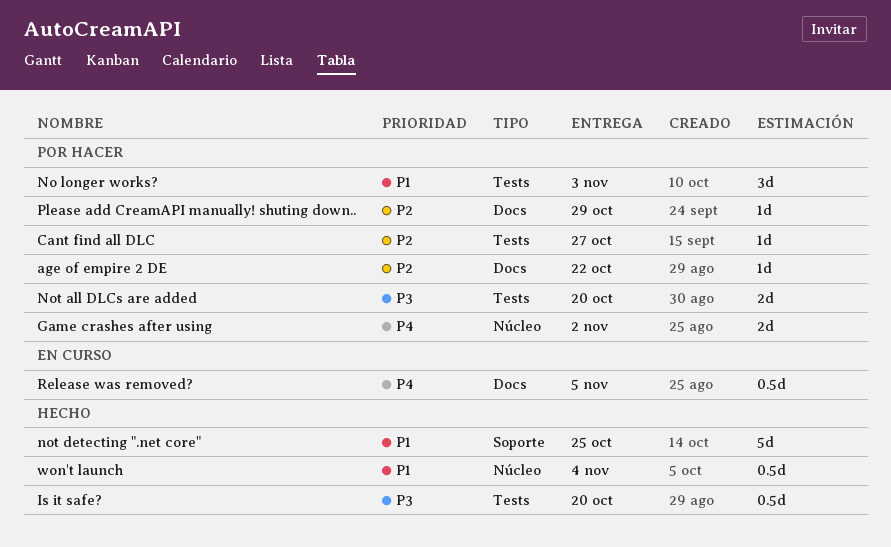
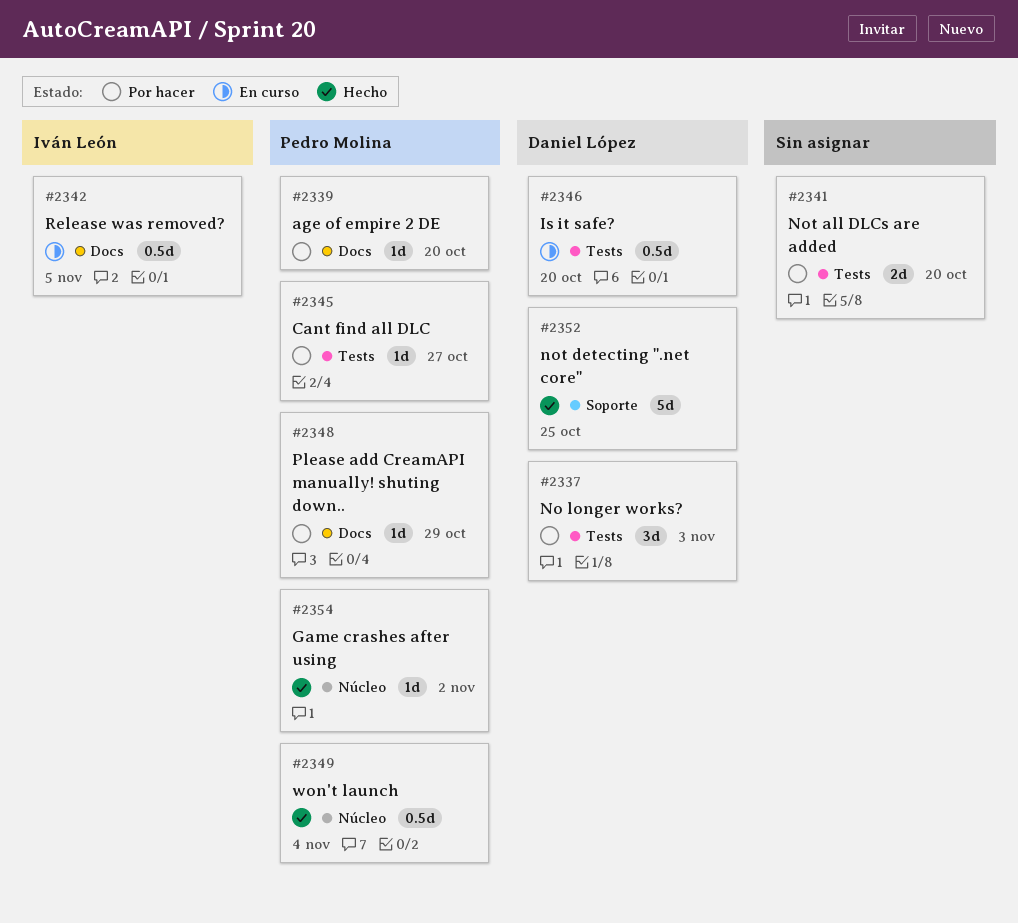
age of empire 2 DE, due: Oct 22 -> Oct 20
Game crashes after using, status: Por hacer -> Hecho
Game crashes after using, estimate: 2d -> 1d
Is it safe?, status: Hecho -> En curso

